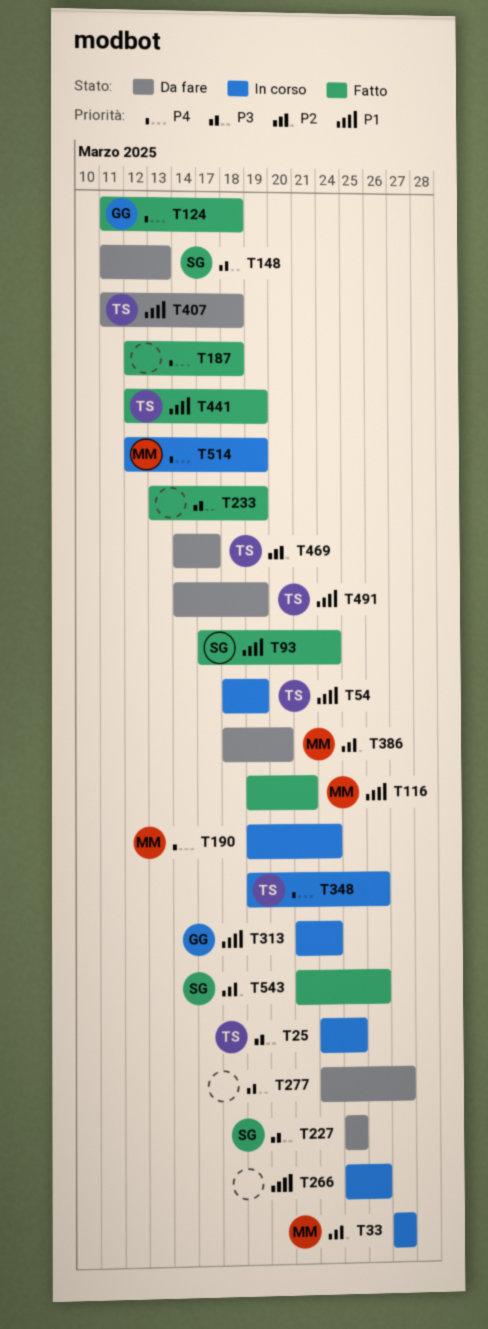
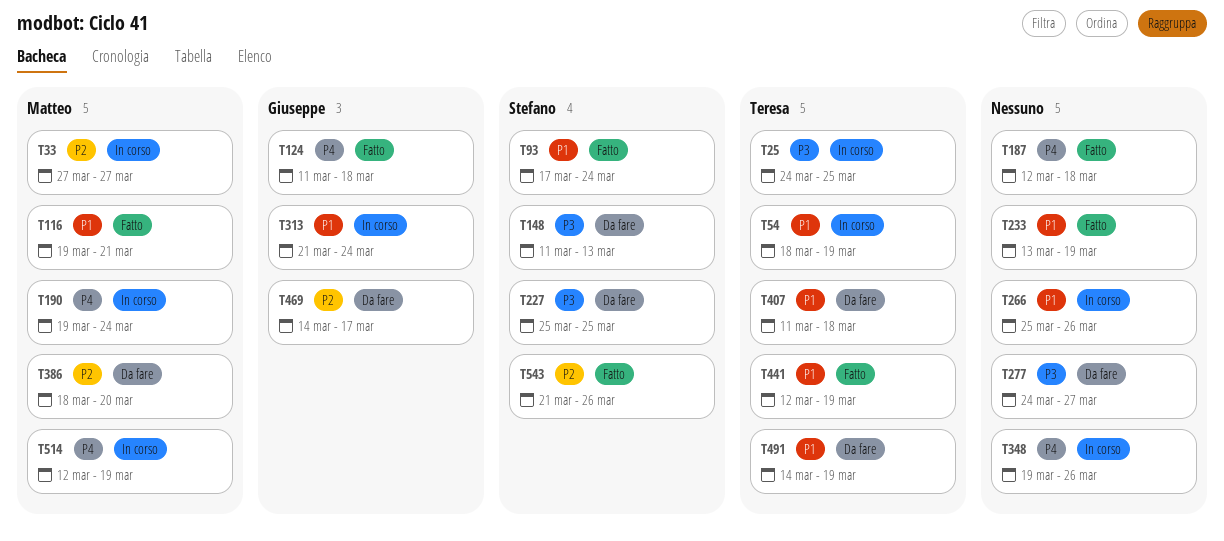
T233, priority: P3 -> P1
T348, owner: Teresa -> none
T469, owner: Teresa -> Giuseppe

